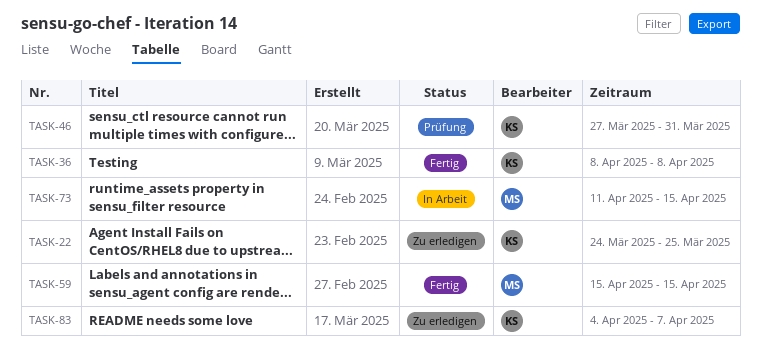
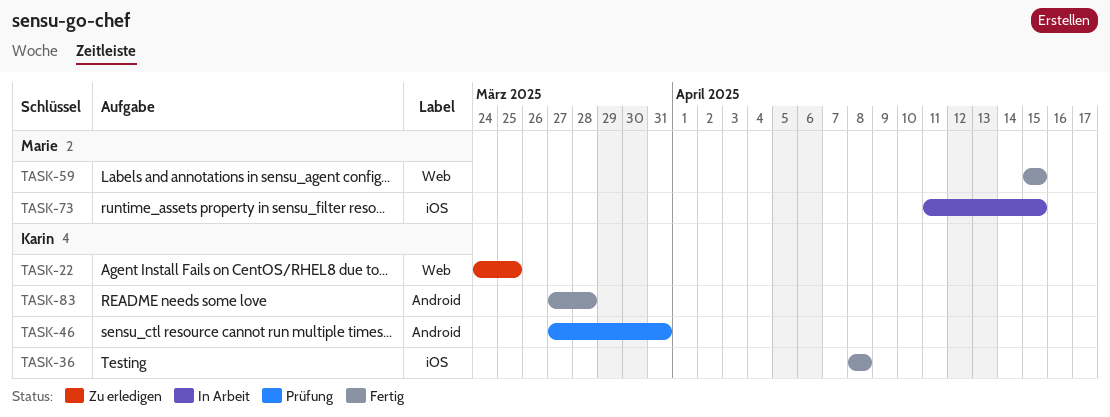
TASK-83, status: Zu erledigen -> Fertig
TASK-83, start: Apr 4 -> Mar 27
TASK-83, due: Apr 7 -> Mar 28

